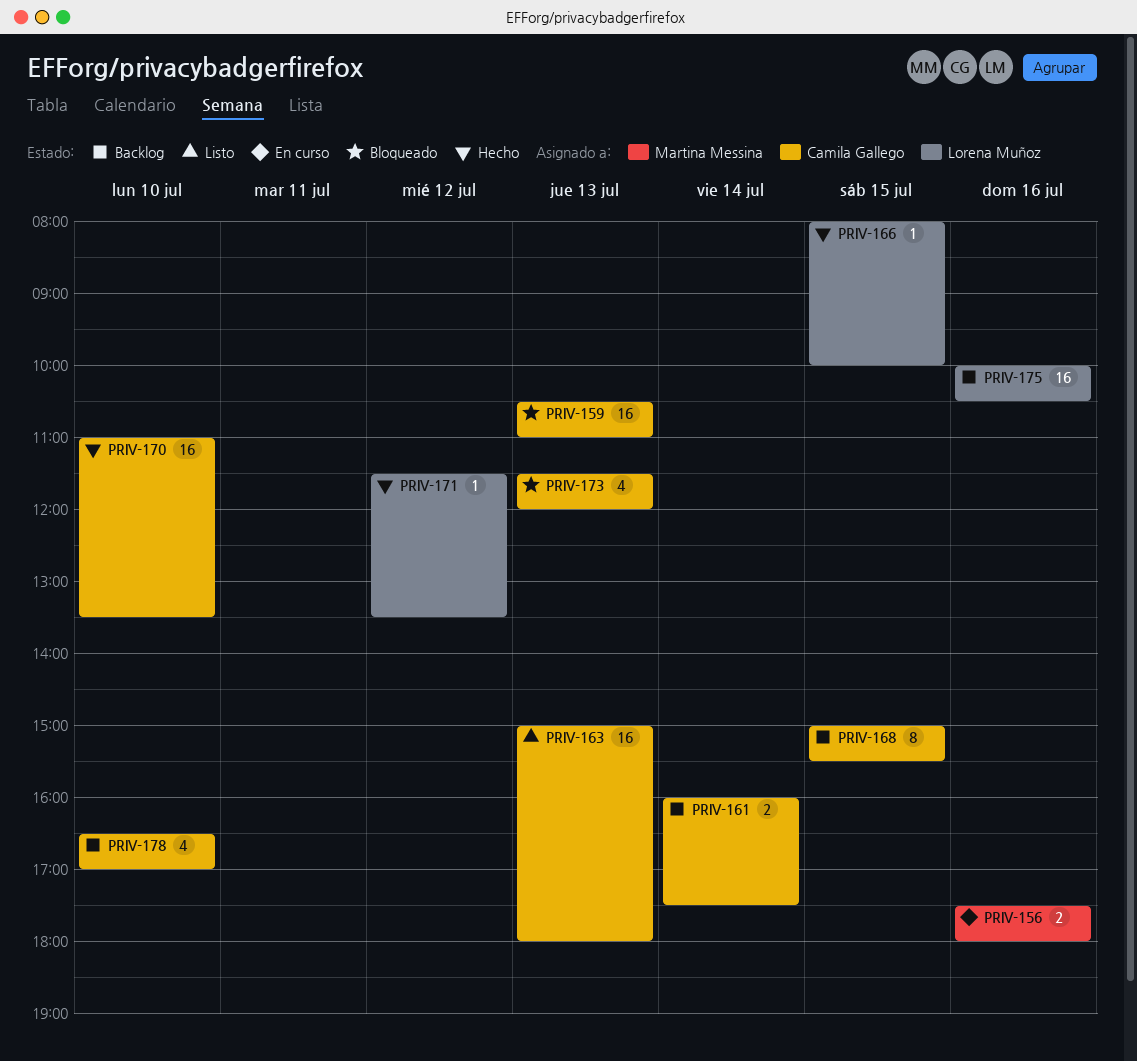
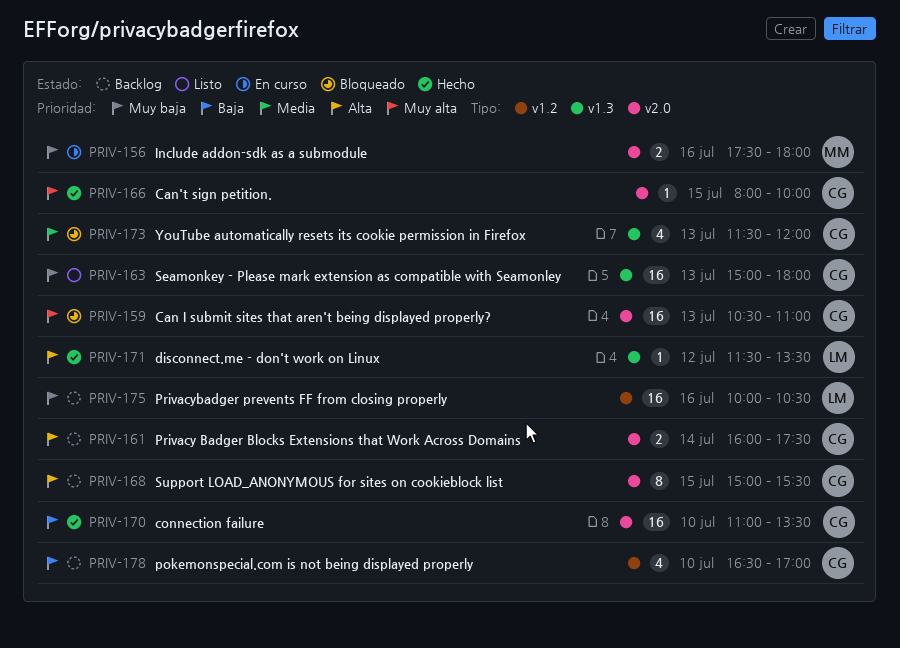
PRIV-166, owner: Lorena Muñoz -> Camila Gallego

